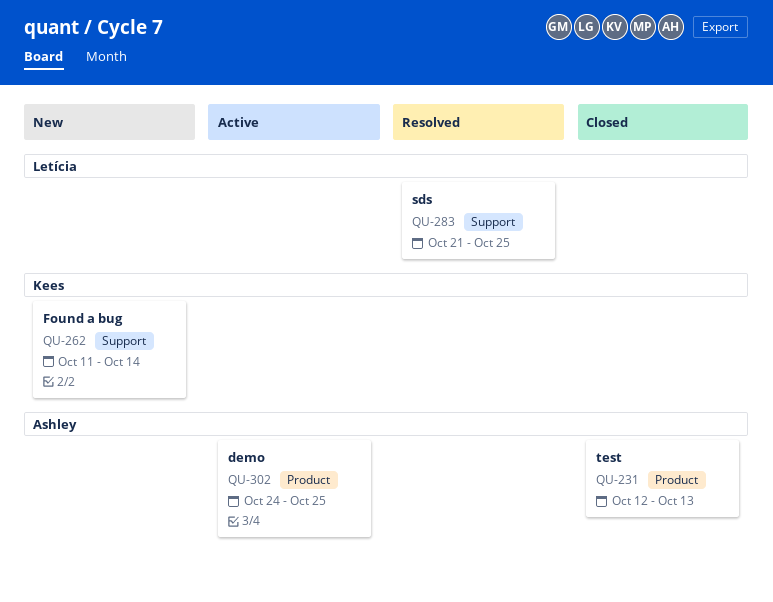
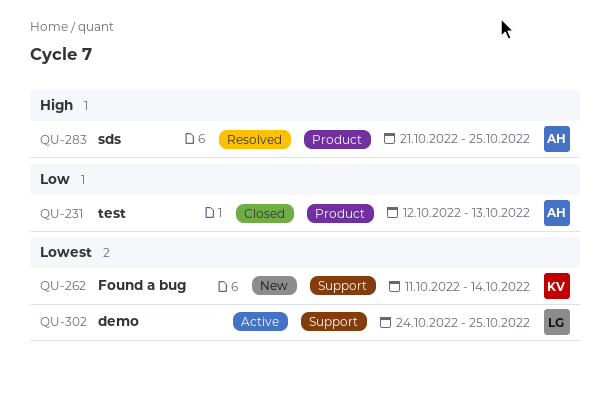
QU-283, owner: Letícia -> Ashley
QU-283, label: Support -> Product
QU-302, owner: Ashley -> Letícia
QU-302, label: Product -> Support

